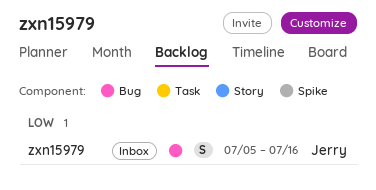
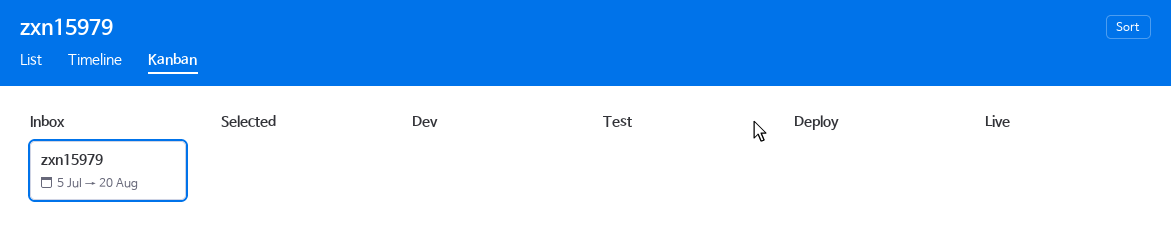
zxn15979, due: Jul 16 -> Aug 20

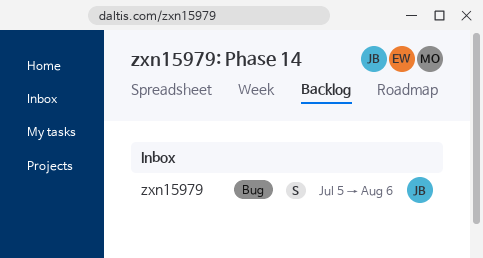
zxn15979, due: Aug 20 -> Aug 6

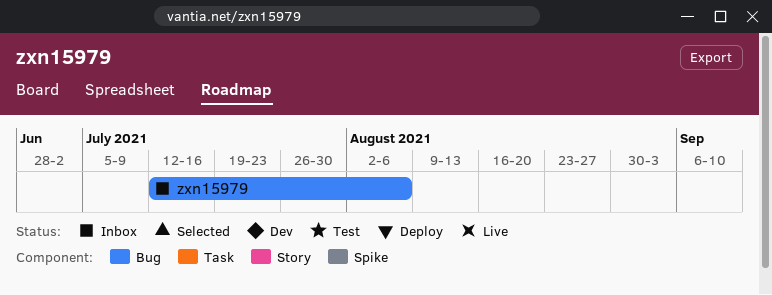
zxn15979, start: Jul 5 -> Jul 12

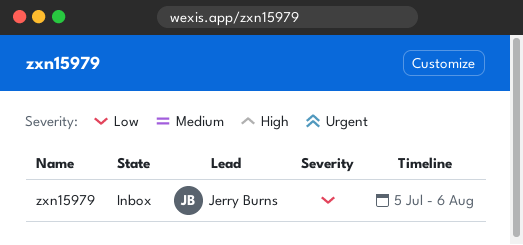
zxn15979, start: Jul 12 -> Jul 5

